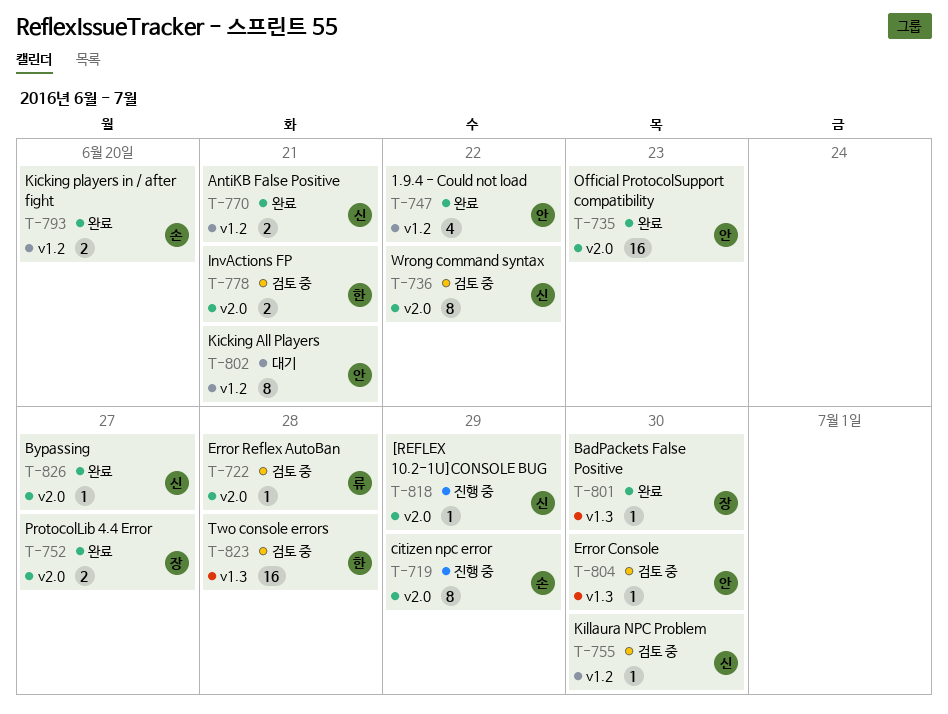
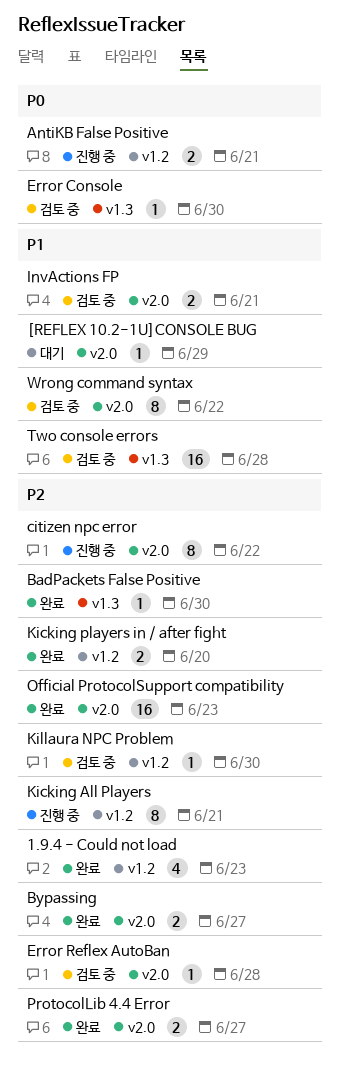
1.9.4 - Could not load, due: Jun 22 -> Jun 23
[REFLEX 10.2-1U]CONSOLE BUG, status: 진행 중 -> 대기
AntiKB False Positive, status: 완료 -> 진행 중
Bypassing, estimate: 1 -> 2
citizen npc error, due: Jun 29 -> Jun 22
Kicking All Players, status: 대기 -> 진행 중

